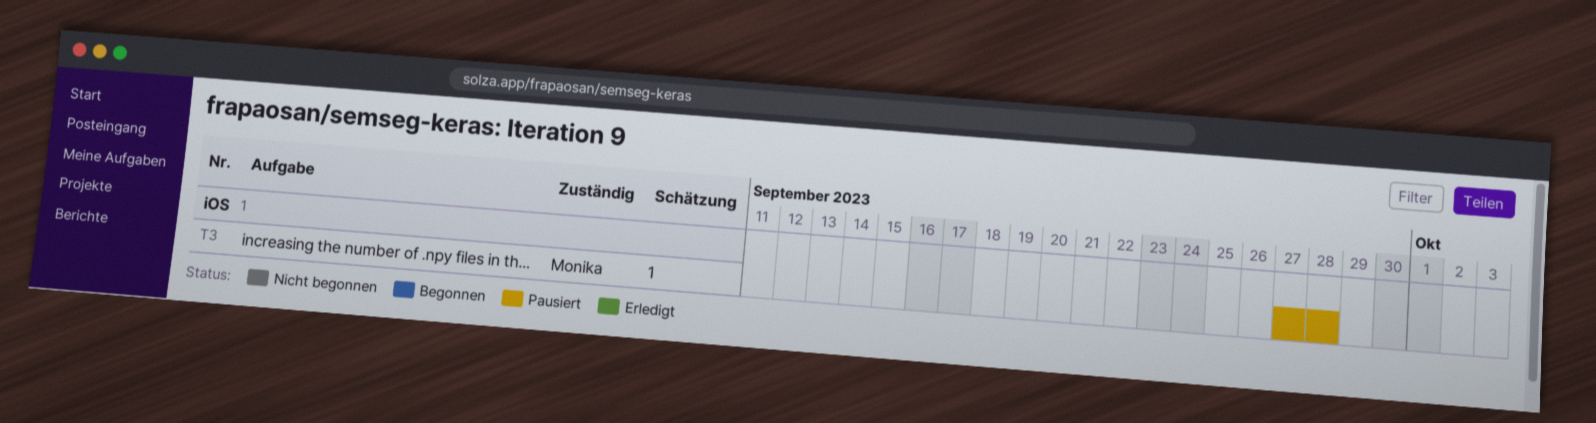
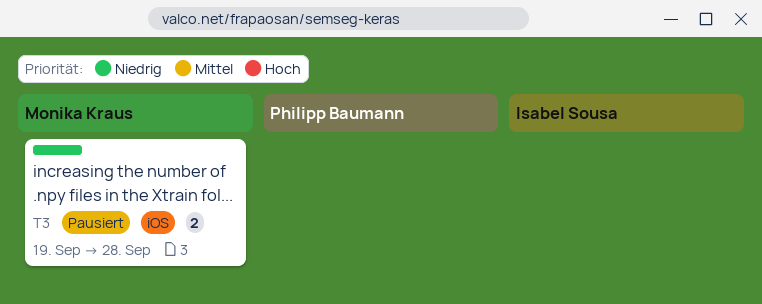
T3, estimate: 1 -> 2
T3, start: Sep 27 -> Sep 19

